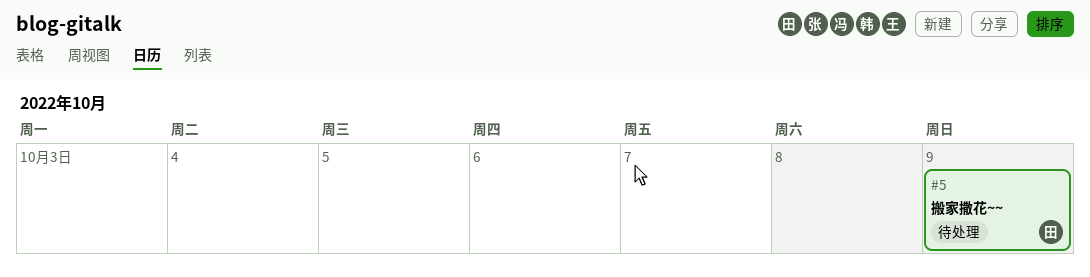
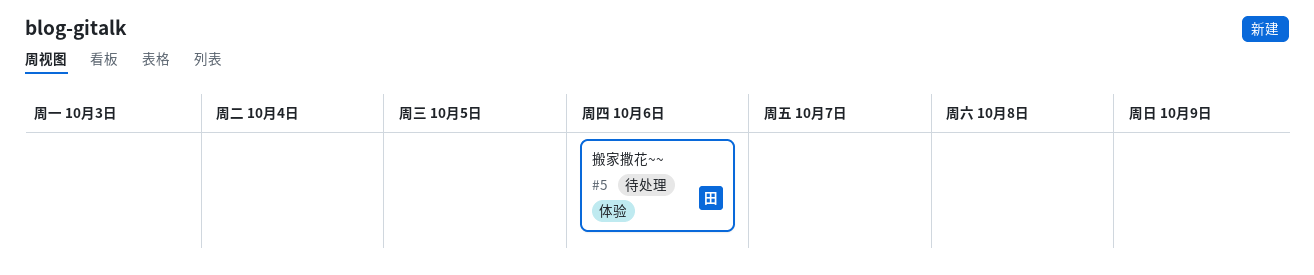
#5, due: Oct 9 -> Oct 6

